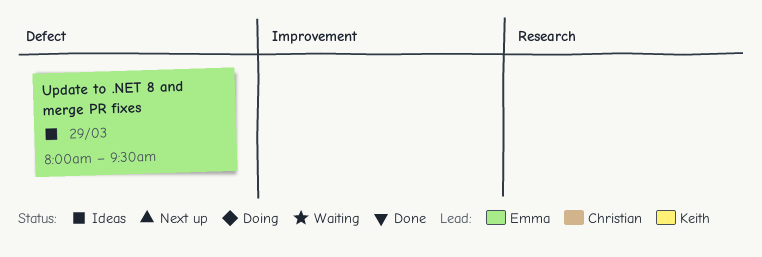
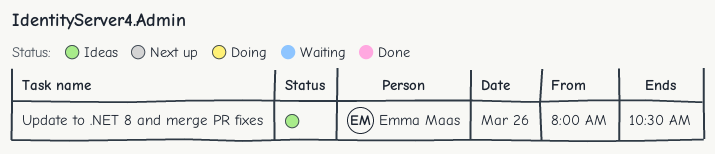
Update to .NET 8 and merge PR fixes, day: Mar 29 -> Mar 26
Update to .NET 8 and merge PR fixes, ends: 09:30 -> 10:30

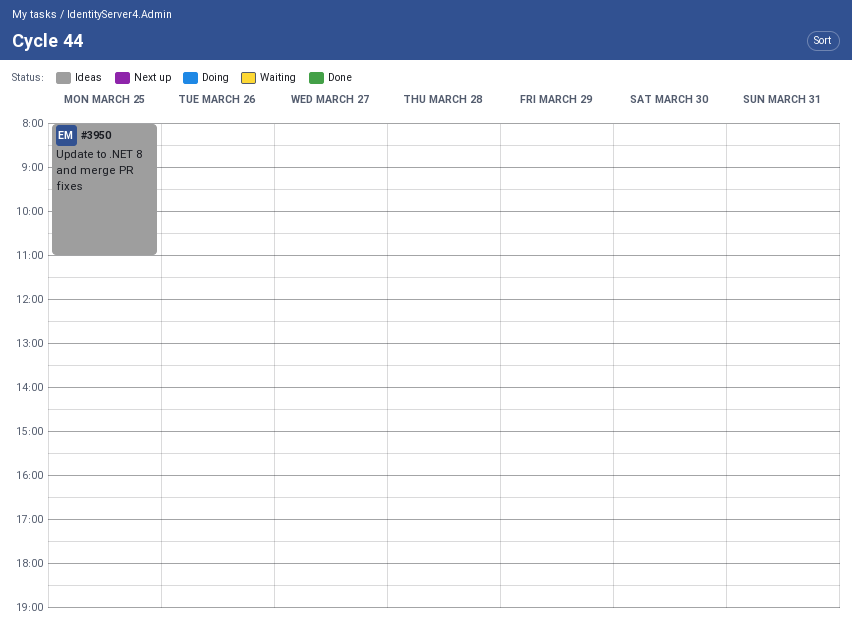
Update to .NET 8 and merge PR fixes, day: Mar 26 -> Mar 25
Update to .NET 8 and merge PR fixes, ends: 10:30 -> 11:00

